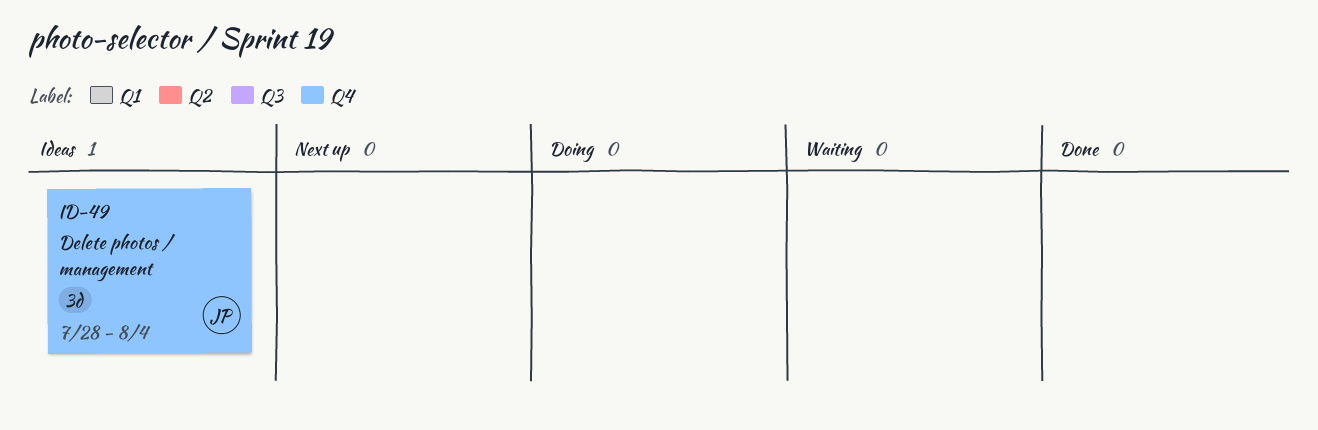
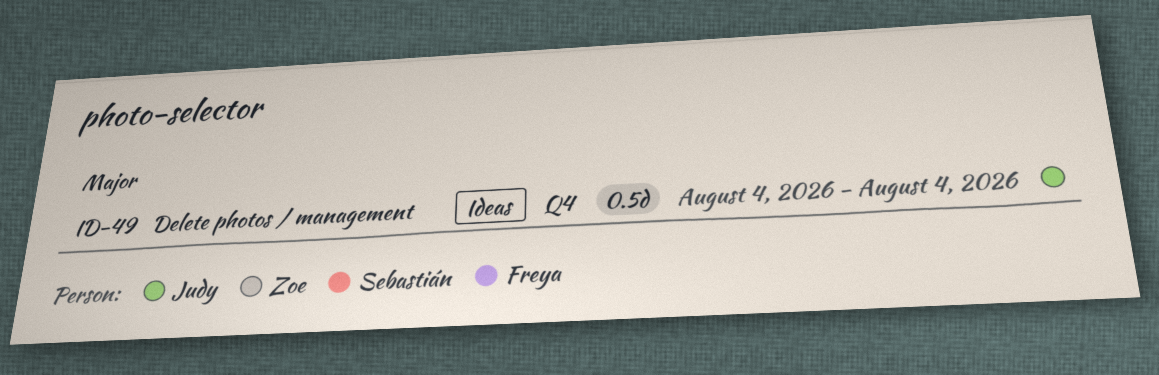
ID-49, estimate: 3d -> 0.5d
ID-49, start: Jul 28 -> Aug 4

